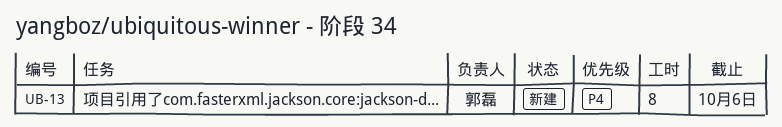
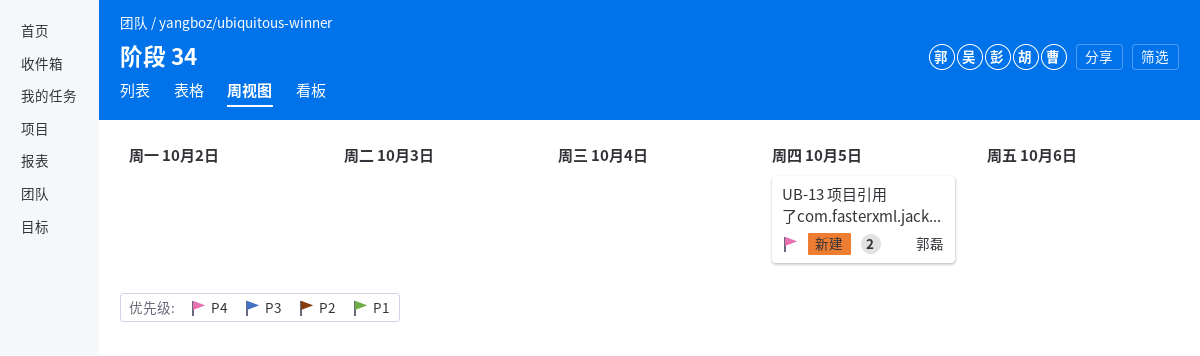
UB-13, estimate: 8 -> 2
UB-13, due: Oct 6 -> Oct 5

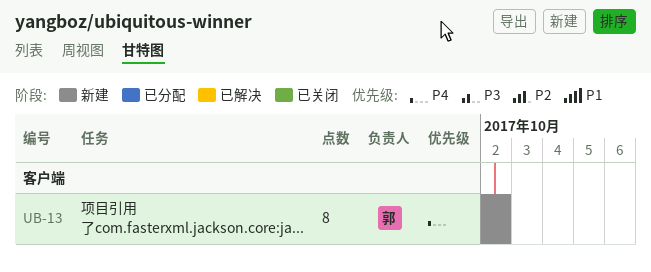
UB-13, estimate: 2 -> 8
UB-13, due: Oct 5 -> Oct 2

